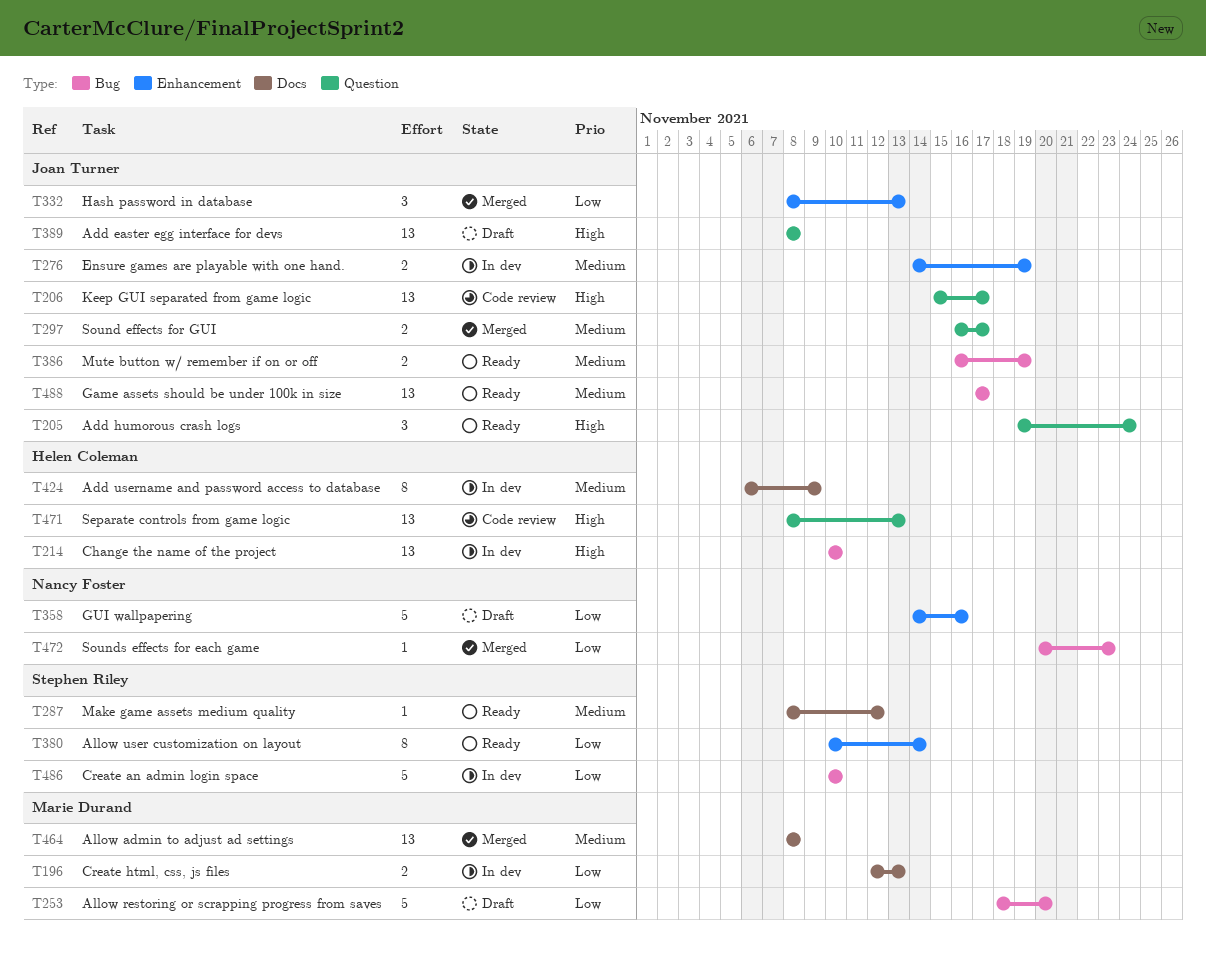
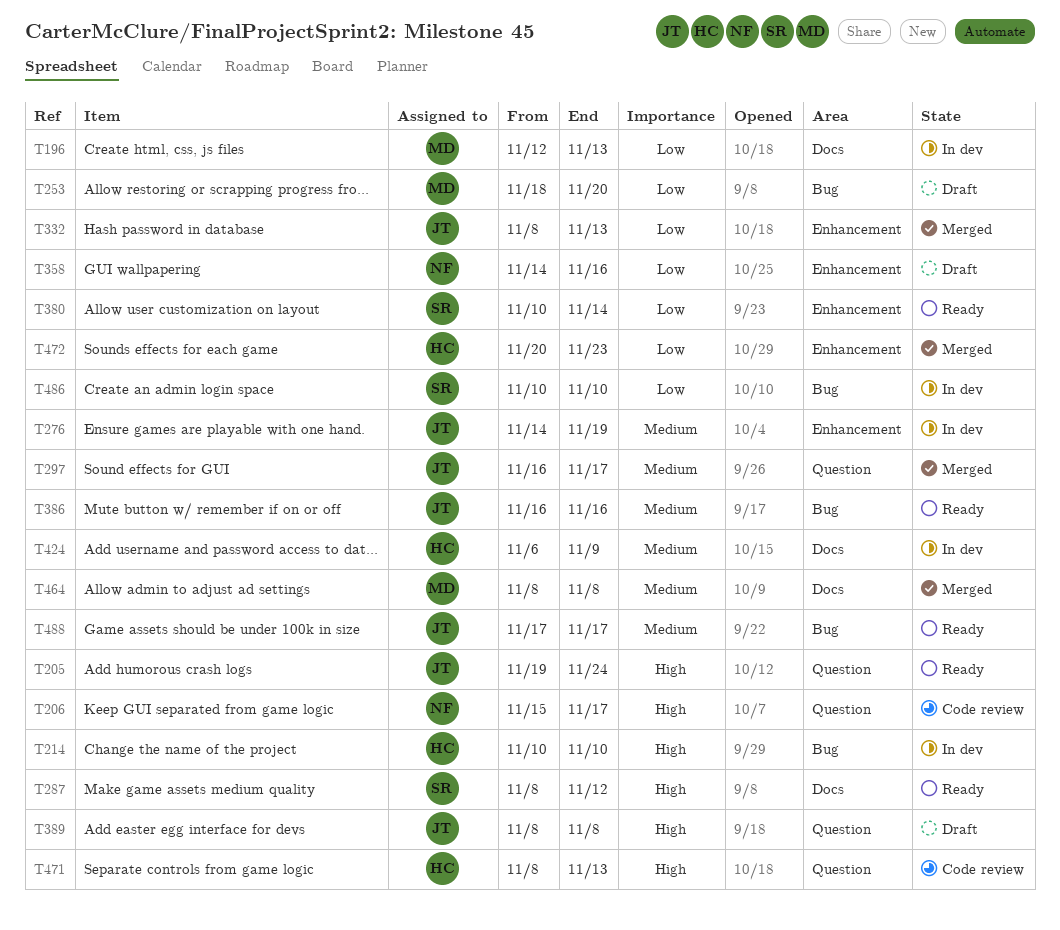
T206, owner: Joan Turner -> Nancy Foster
T287, priority: Medium -> High
T386, due: Nov 19 -> Nov 16
T472, owner: Nancy Foster -> Helen Coleman
T472, label: Bug -> Enhancement

